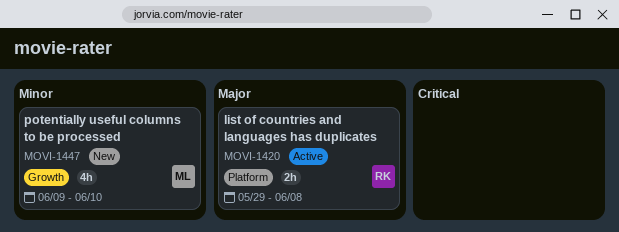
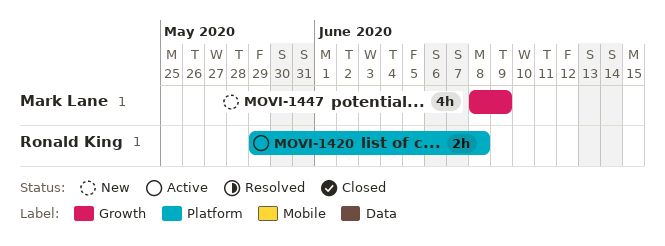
MOVI-1447, start: Jun 9 -> Jun 8
MOVI-1447, due: Jun 10 -> Jun 9

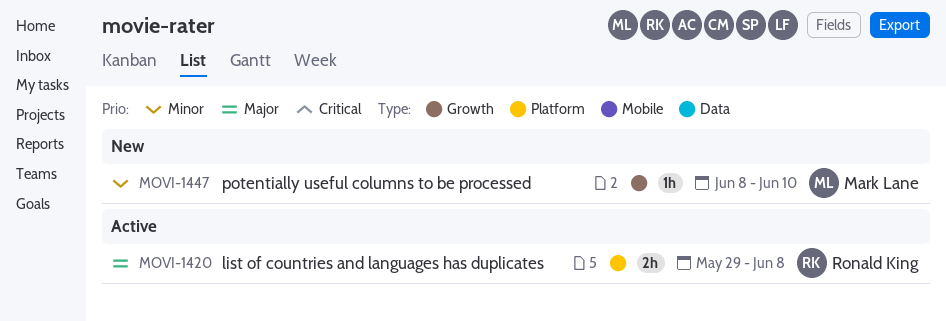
MOVI-1447, estimate: 4h -> 1h
MOVI-1447, due: Jun 9 -> Jun 10

